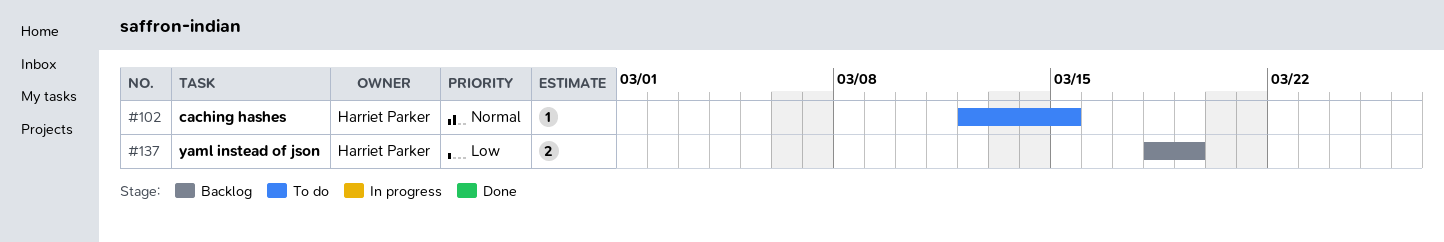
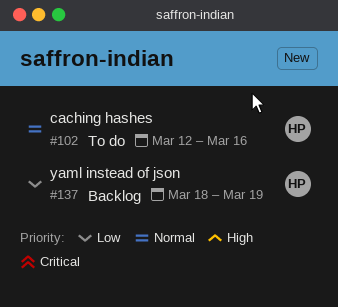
#102, due: Mar 15 -> Mar 16

